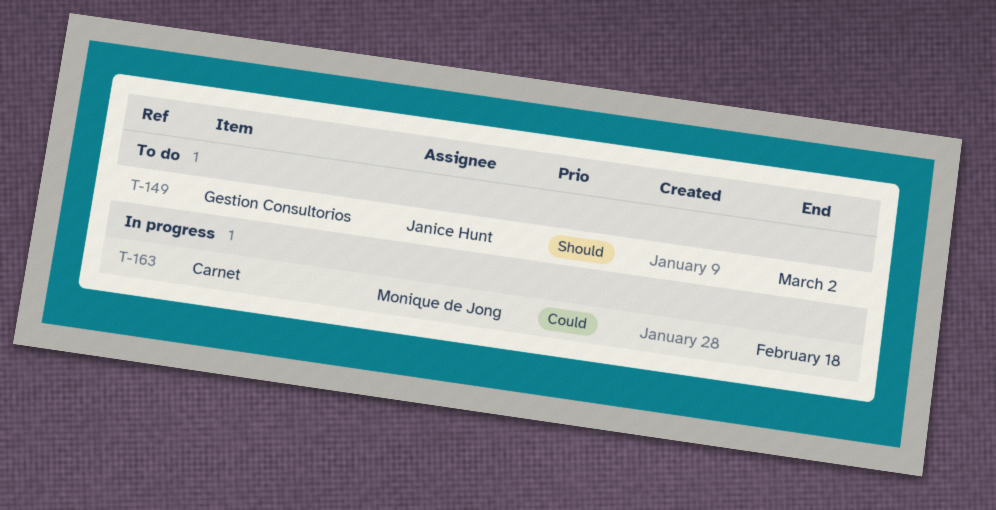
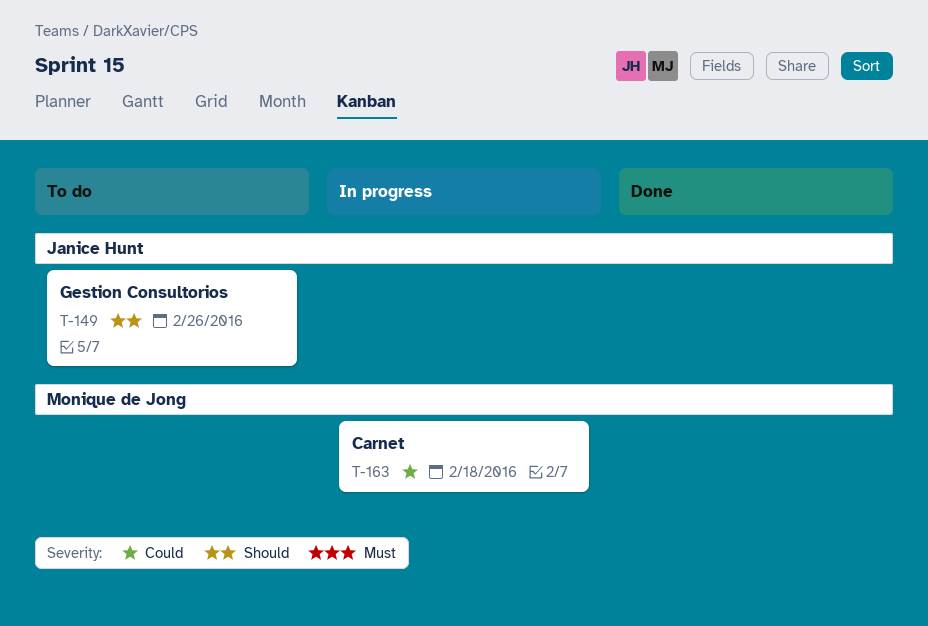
T-149, due: Mar 2 -> Feb 26

